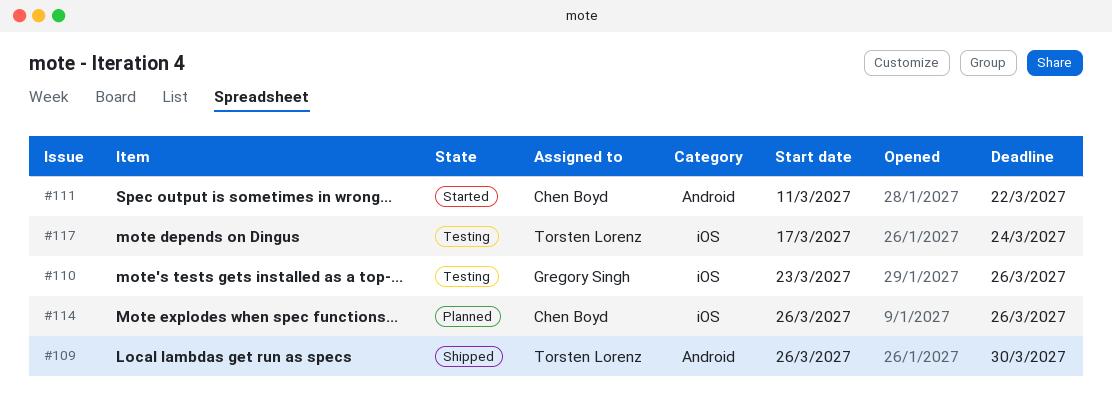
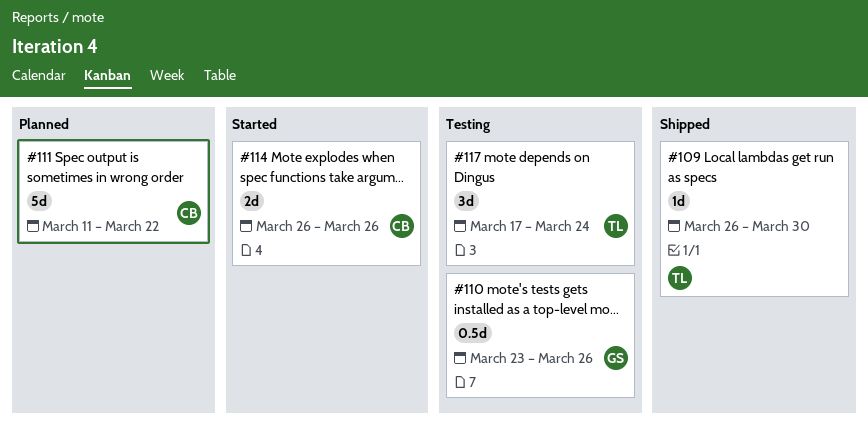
#111, status: Started -> Planned
#114, status: Planned -> Started

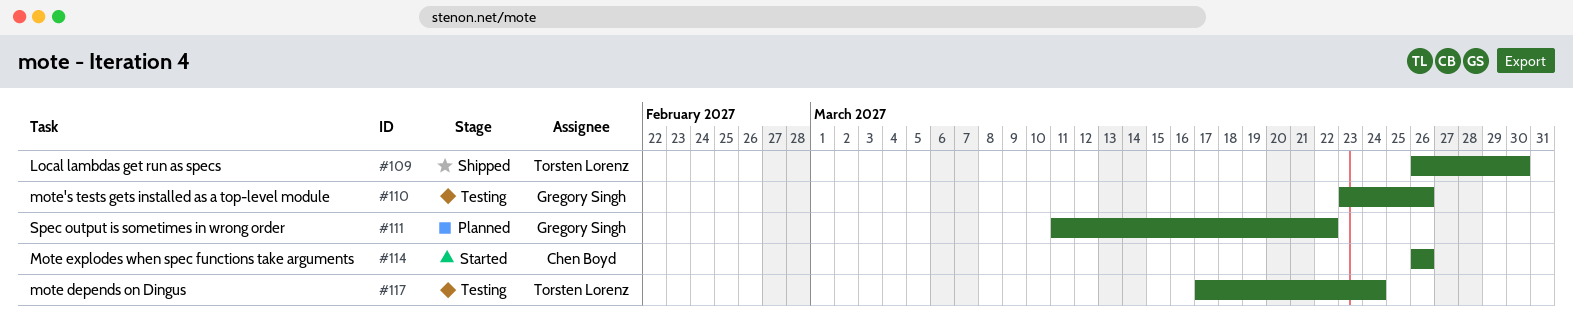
#111, owner: Chen Boyd -> Gregory Singh

